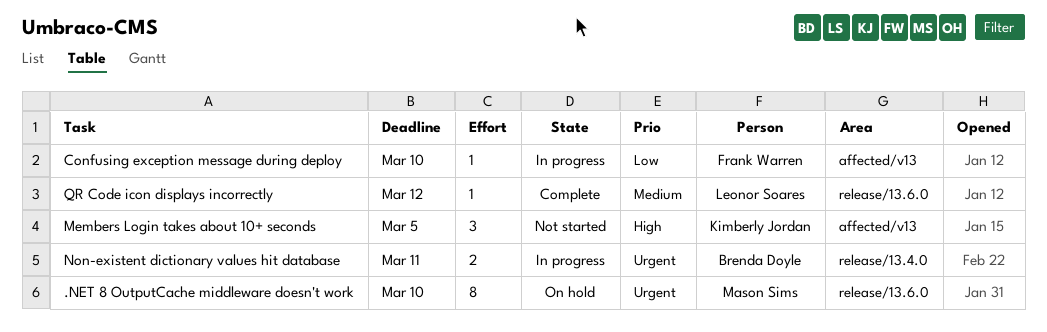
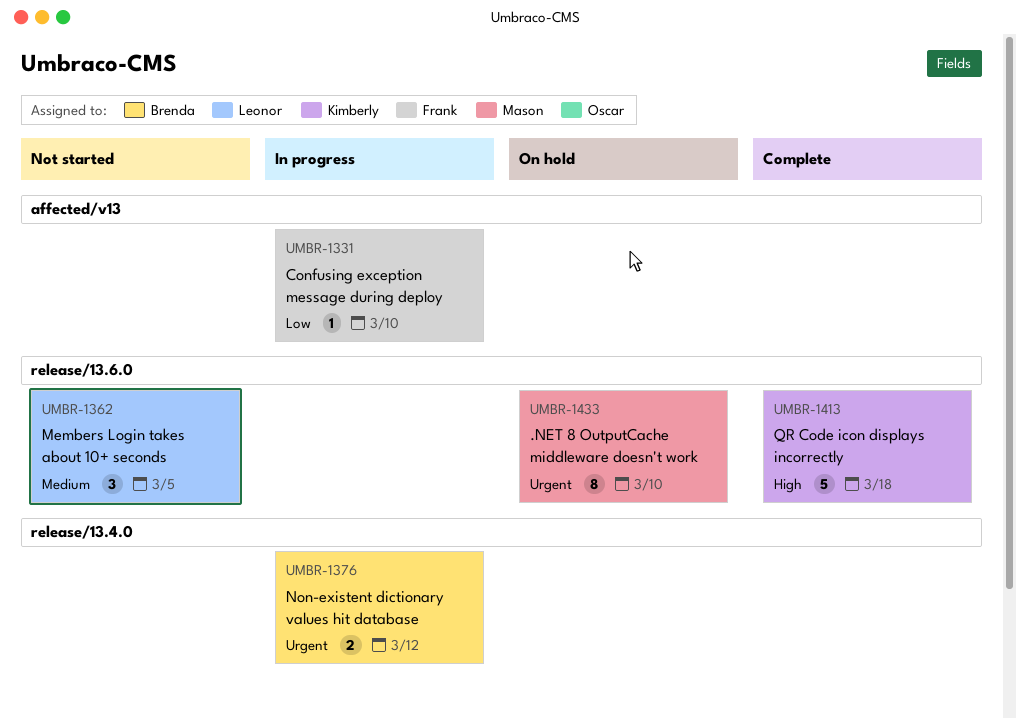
Members Login takes about 10+ seconds, owner: Kimberly Jordan -> Leonor Soares
Members Login takes about 10+ seconds, priority: High -> Medium
Members Login takes about 10+ seconds, label: affected/v13 -> release/13.6.0
Non-existent dictionary values hit database, due: Mar 11 -> Mar 12
QR Code icon displays incorrectly, owner: Leonor Soares -> Kimberly Jordan
QR Code icon displays incorrectly, priority: Medium -> High
QR Code icon displays incorrectly, estimate: 1 -> 5
QR Code icon displays incorrectly, due: Mar 12 -> Mar 18

